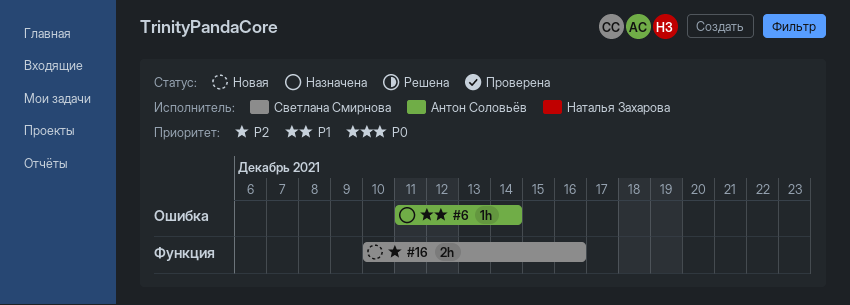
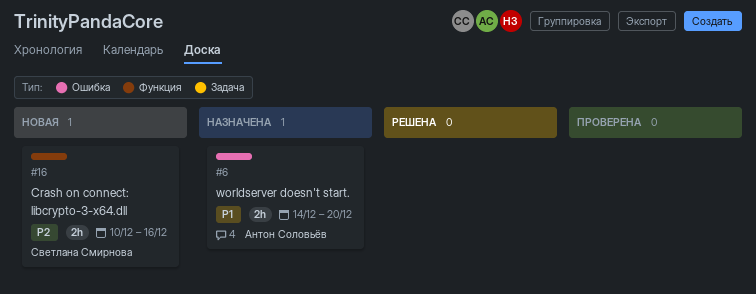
#6, estimate: 1h -> 2h
#6, start: Dec 11 -> Dec 14
#6, due: Dec 14 -> Dec 20

